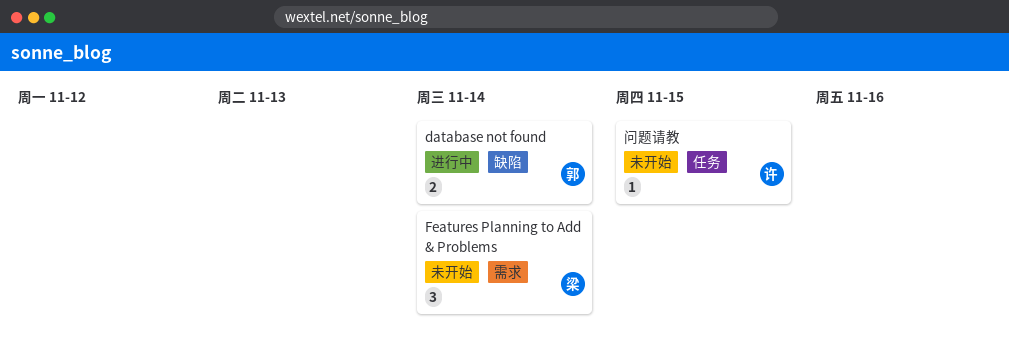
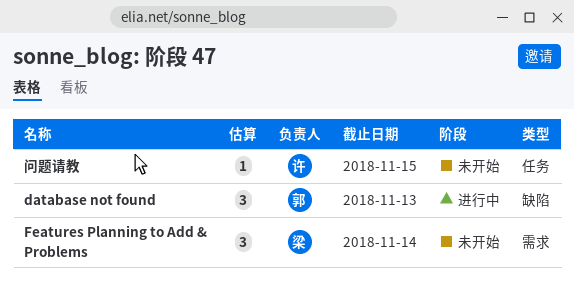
database not found, estimate: 2 -> 3
database not found, due: Nov 14 -> Nov 13

